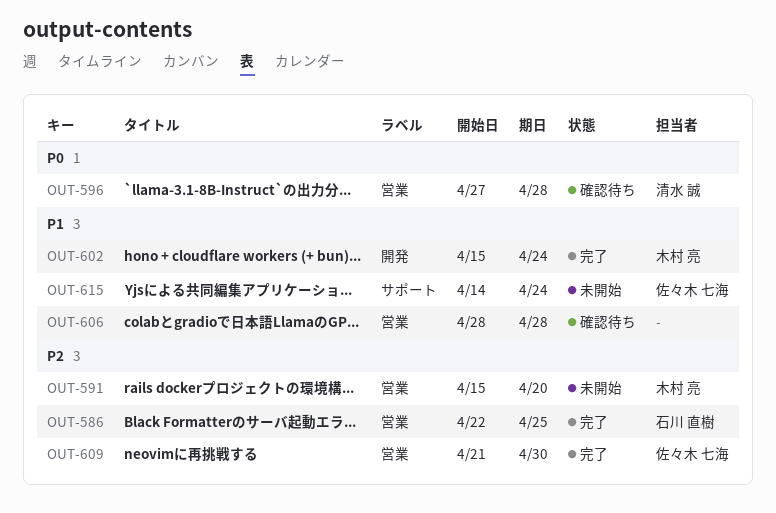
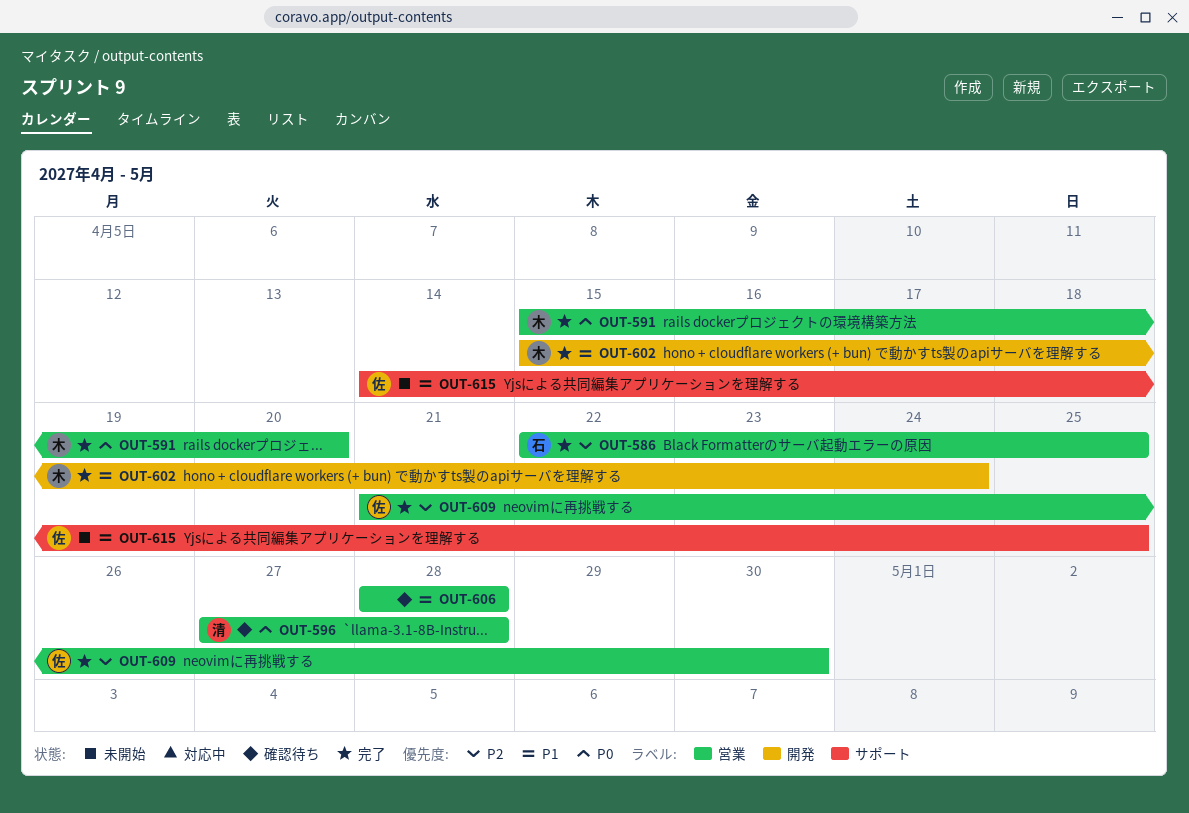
OUT-591, status: 未開始 -> 完了
OUT-591, priority: P2 -> P0
OUT-615, due: Apr 24 -> Apr 25

